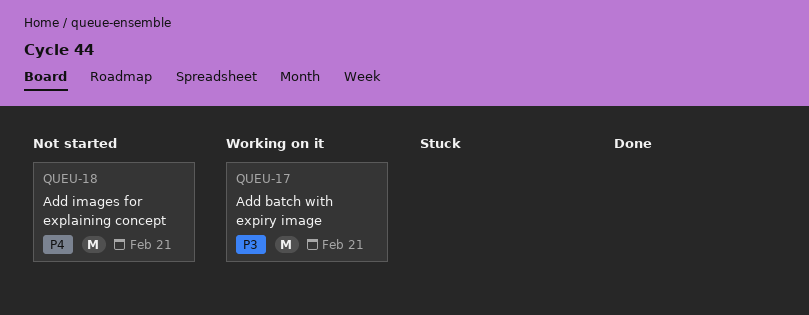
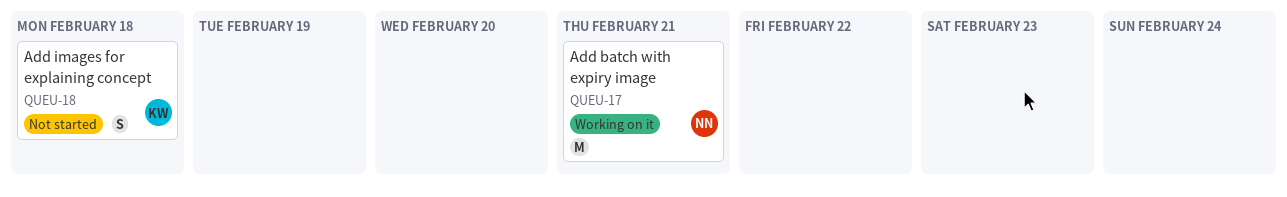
QUEU-18, estimate: M -> S
QUEU-18, due: Feb 21 -> Feb 18

